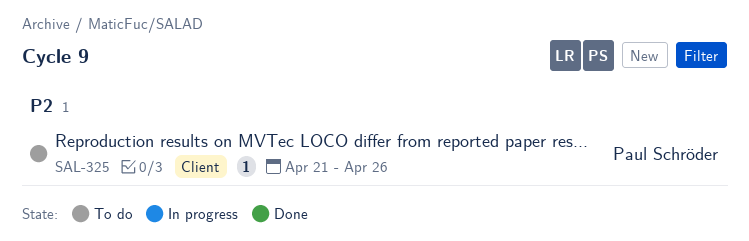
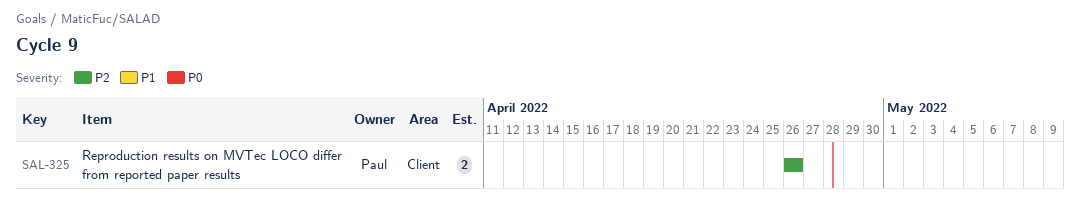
SAL-325, estimate: 1 -> 2
SAL-325, start: Apr 21 -> Apr 26

